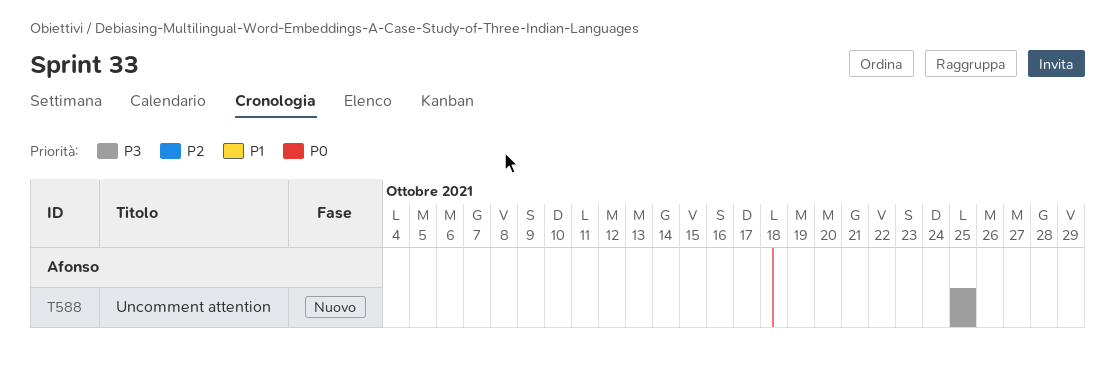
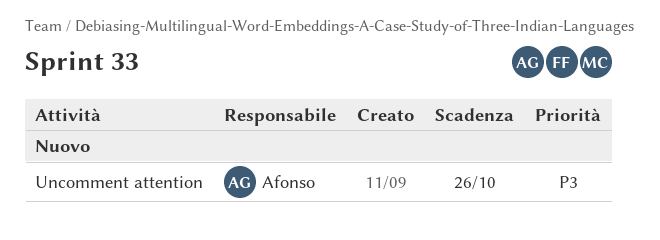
Uncomment attention, due: Oct 25 -> Oct 26

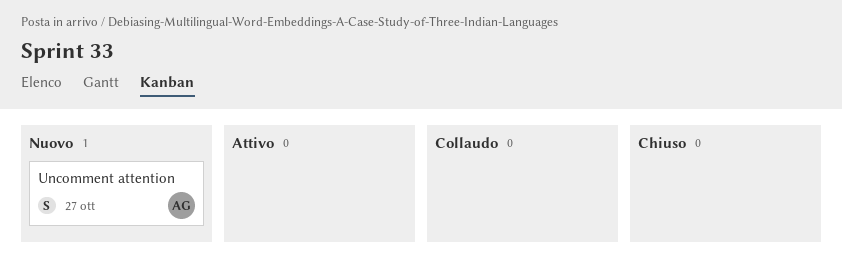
Uncomment attention, due: Oct 26 -> Oct 27

